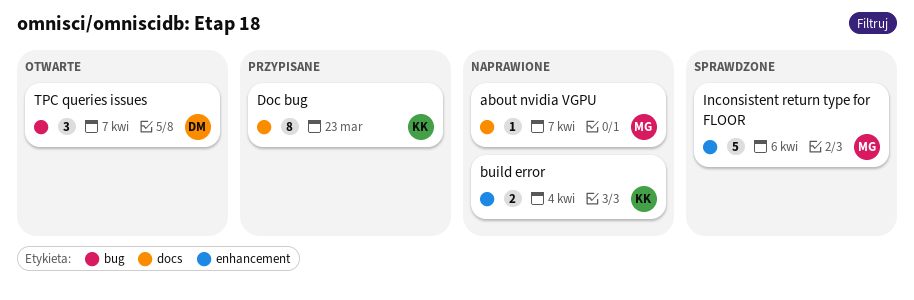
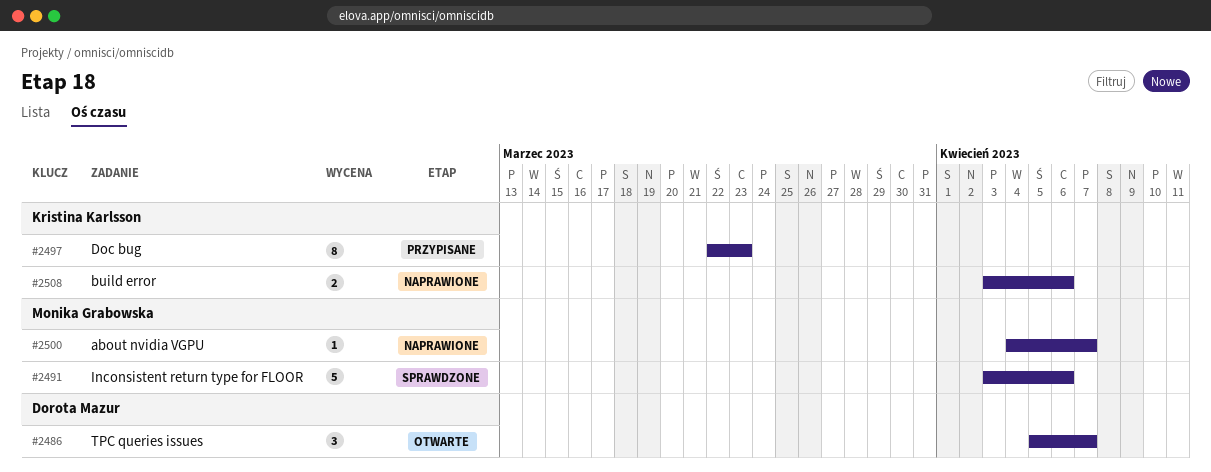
build error, due: Apr 4 -> Apr 6

